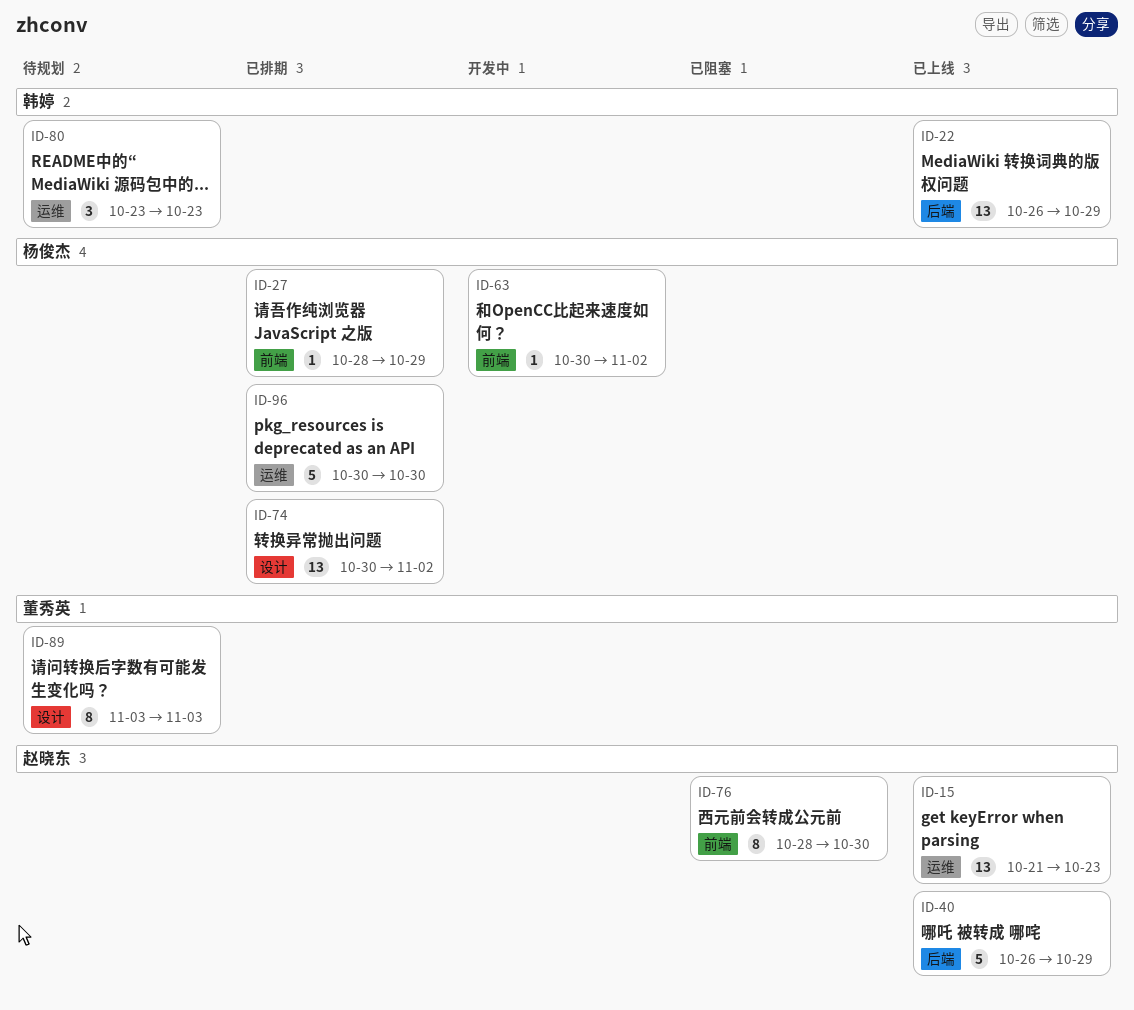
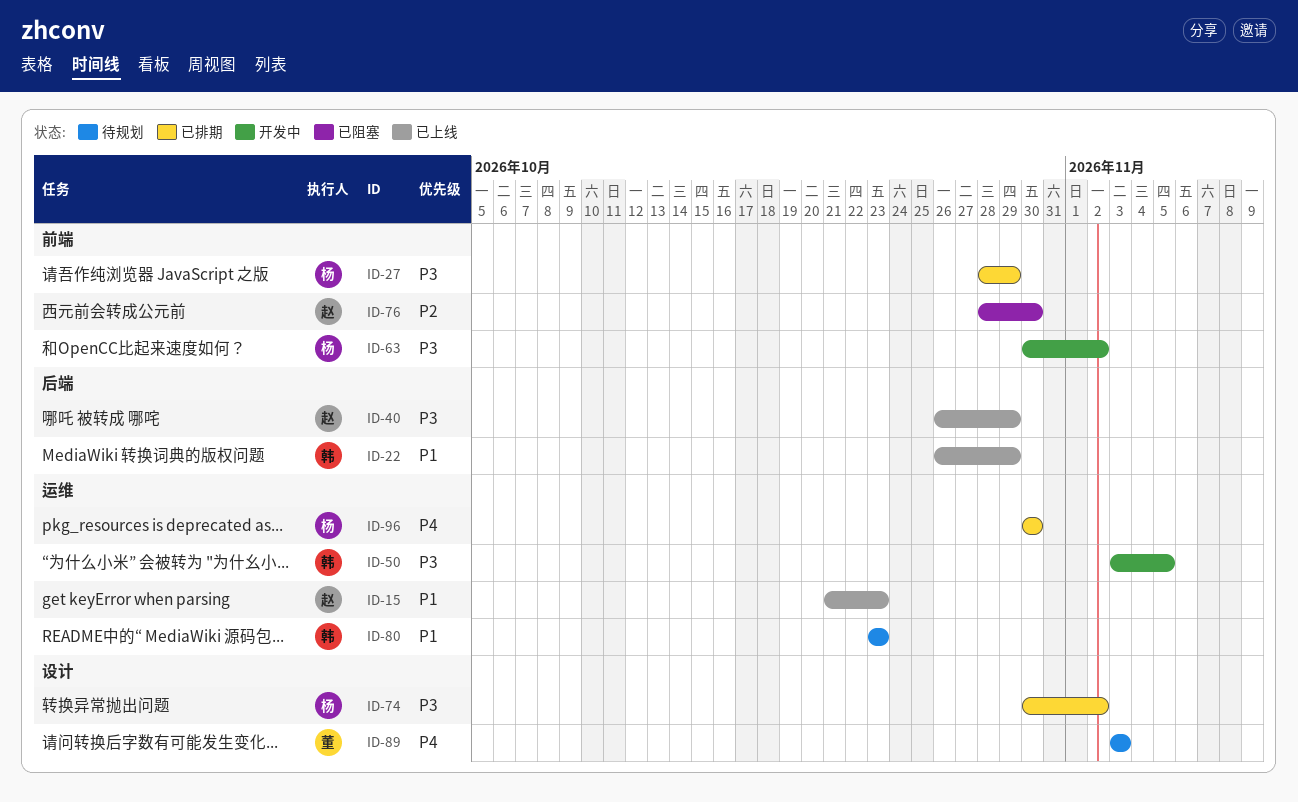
ID-50: none -> present

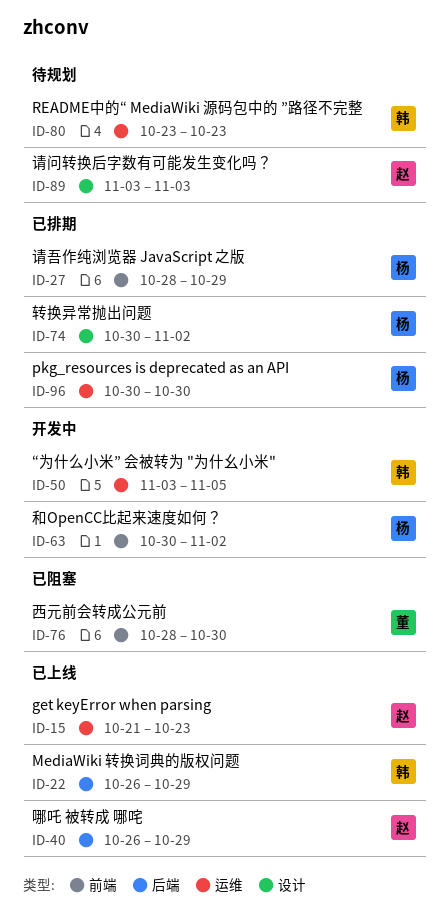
ID-76, owner: 赵 -> 董
ID-89, owner: 董 -> 赵

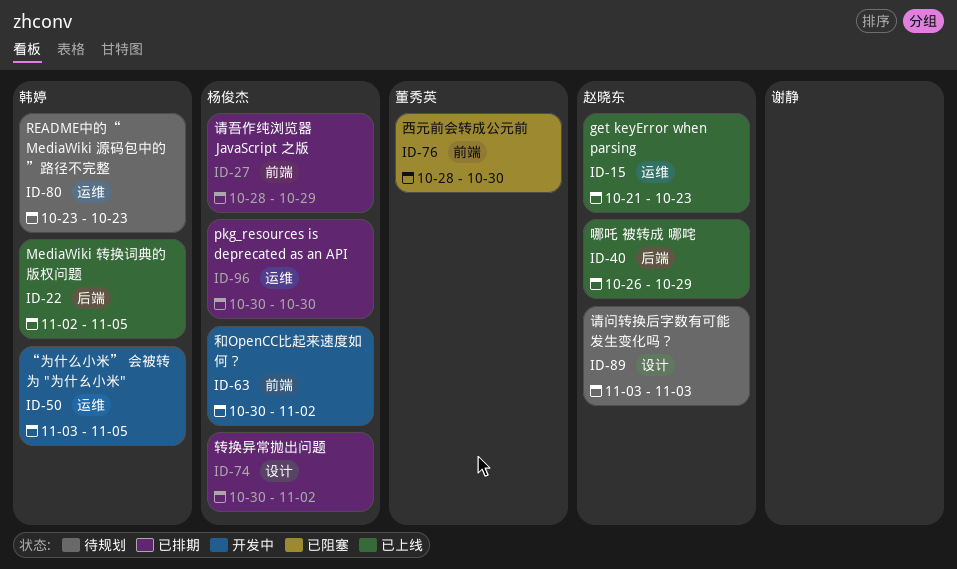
ID-22, start: Oct 26 -> Nov 2
ID-22, due: Oct 29 -> Nov 5

